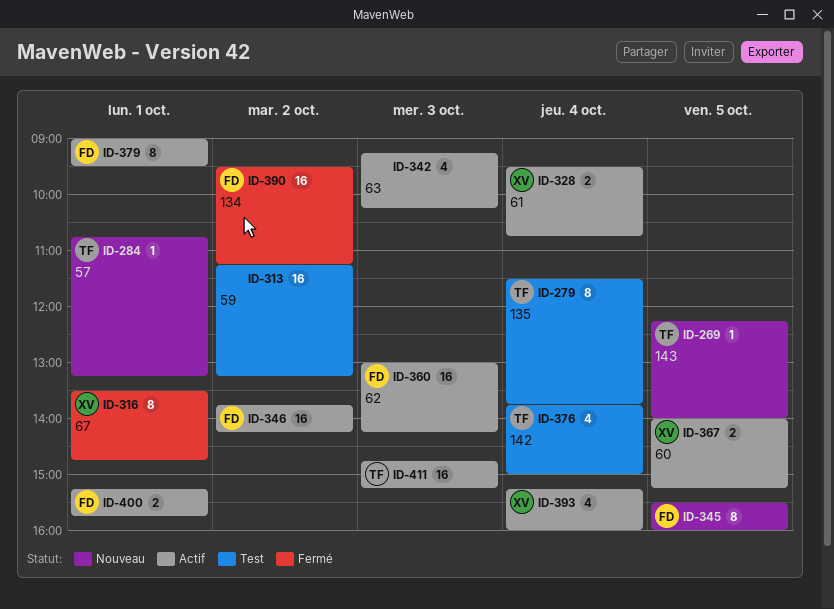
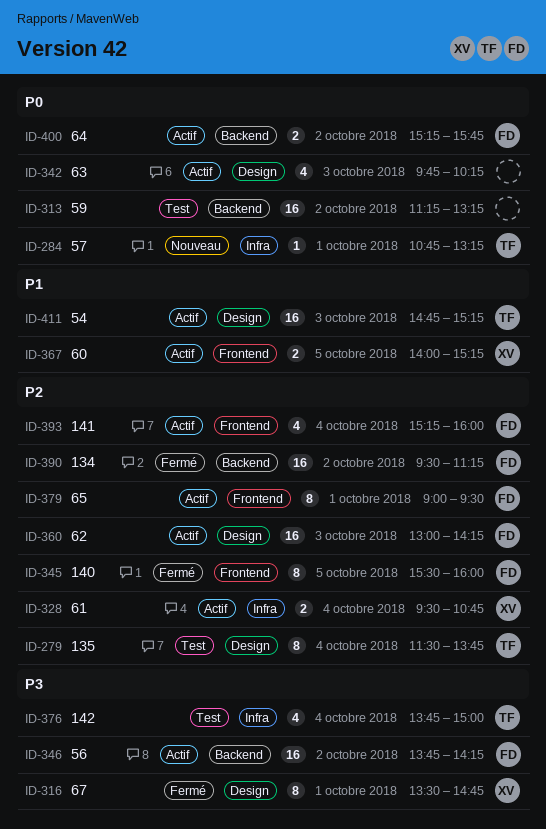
ID-269: present -> none
ID-342, begins: 09:15 -> 09:45
ID-345, status: Nouveau -> Fermé
ID-393, owner: XV -> FD
ID-400, day: Oct 1 -> Oct 2

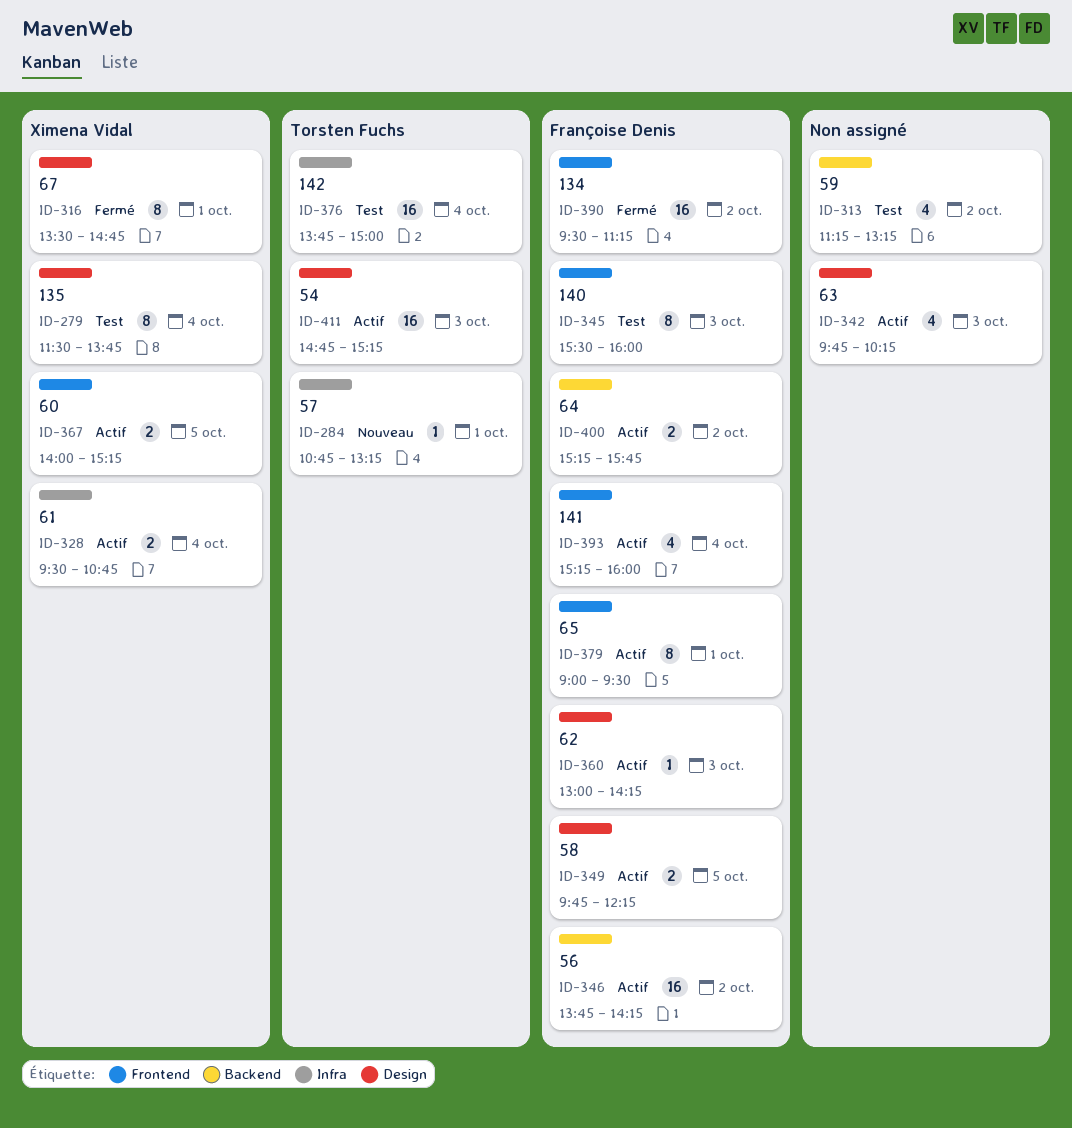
ID-279, owner: Torsten Fuchs -> Ximena Vidal
ID-313, estimate: 16 -> 4
ID-345, status: Fermé -> Test
ID-345, day: Oct 5 -> Oct 3
ID-349: none -> present
ID-360, estimate: 16 -> 1
ID-376, estimate: 4 -> 16
ID-390, label: Backend -> Frontend

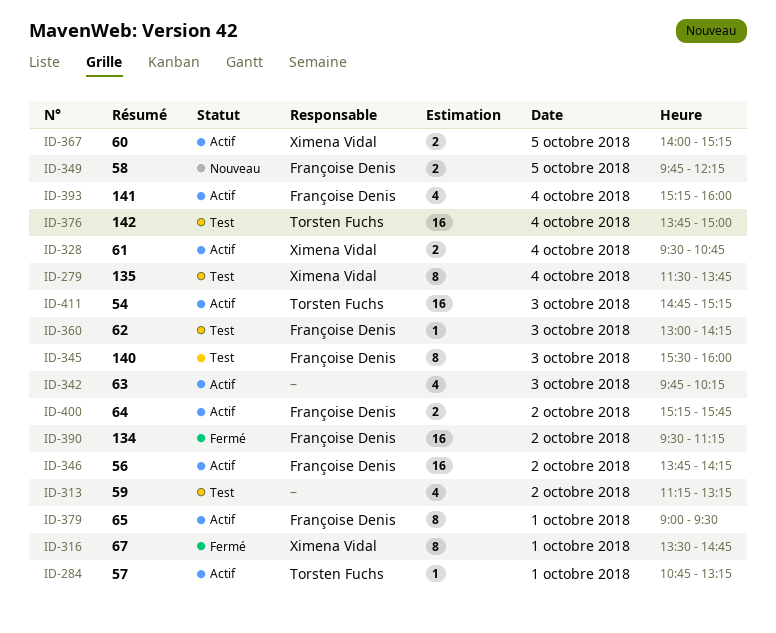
ID-284, status: Nouveau -> Actif
ID-349, status: Actif -> Nouveau
ID-360, status: Actif -> Test

